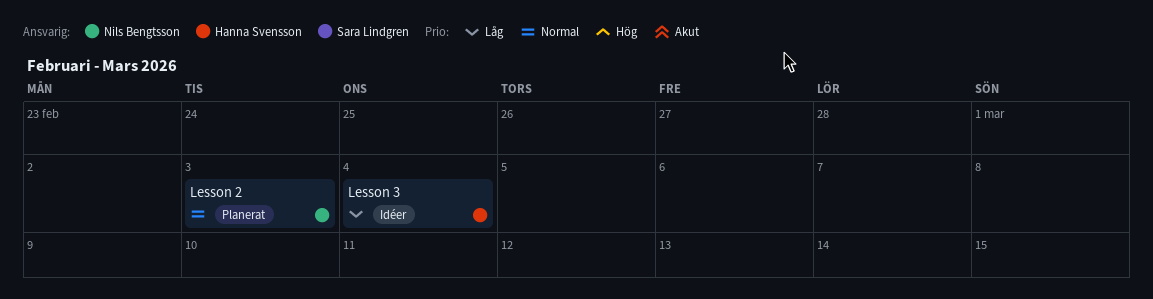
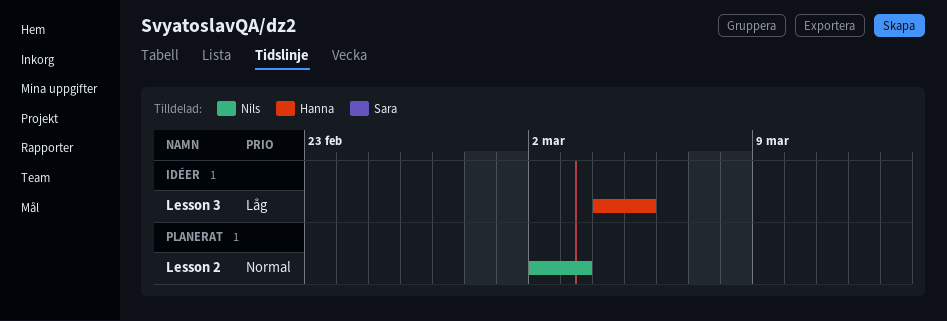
Lesson 3, due: Mar 4 -> Mar 5

